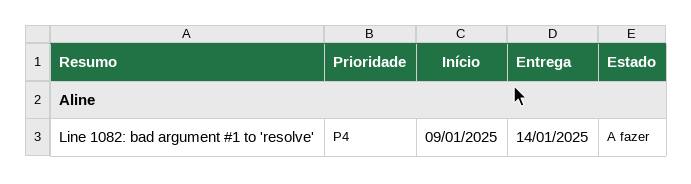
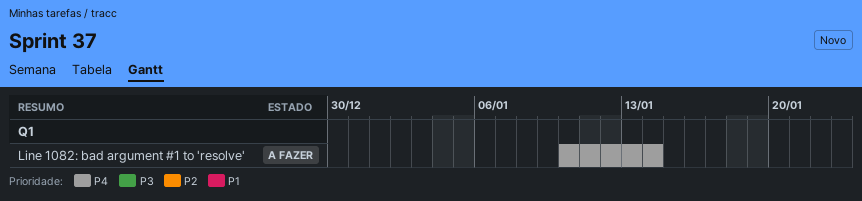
Line 1082: bad argument #1 to 'resolve', start: Jan 9 -> Jan 10

